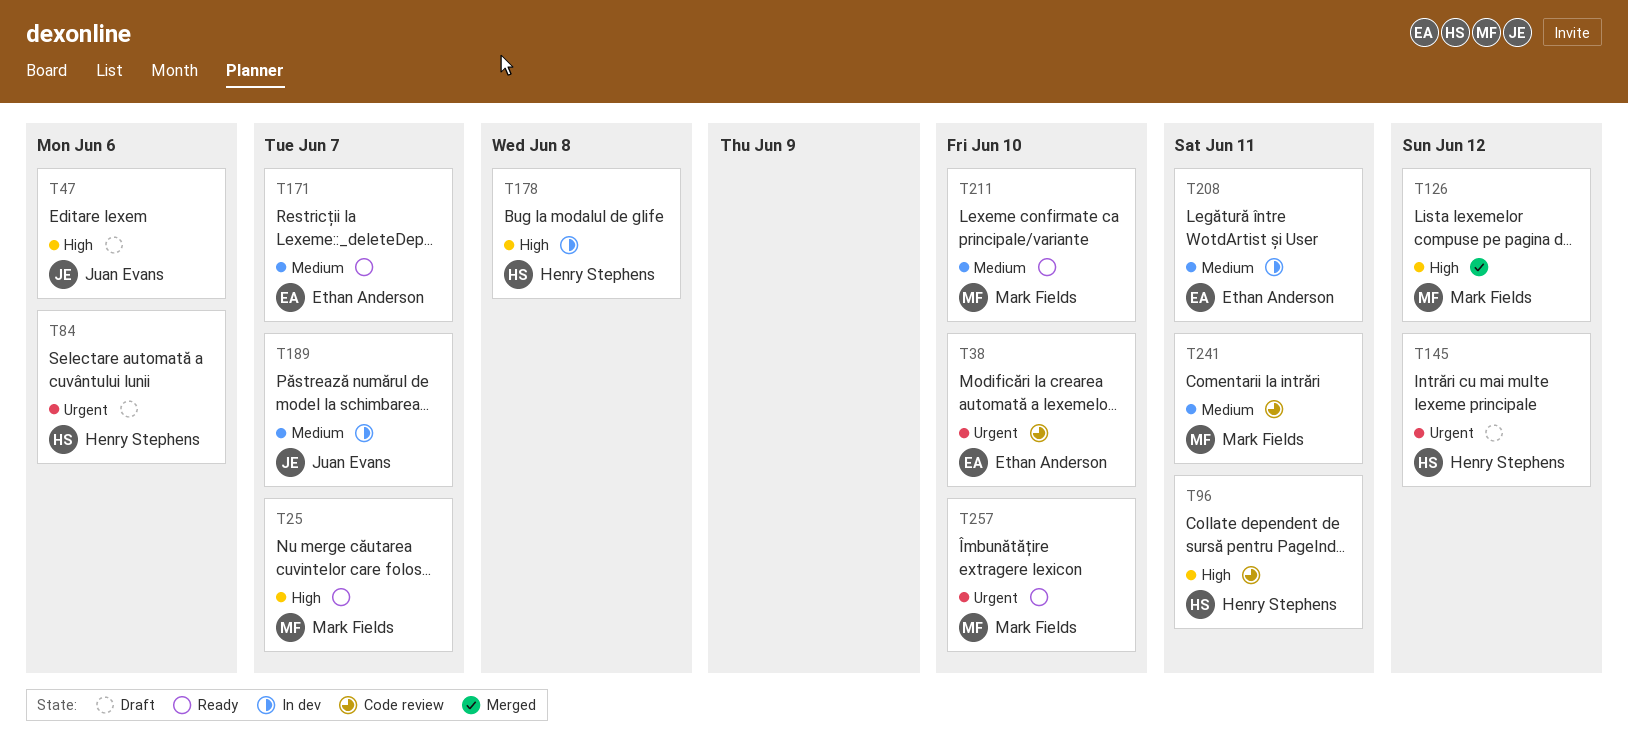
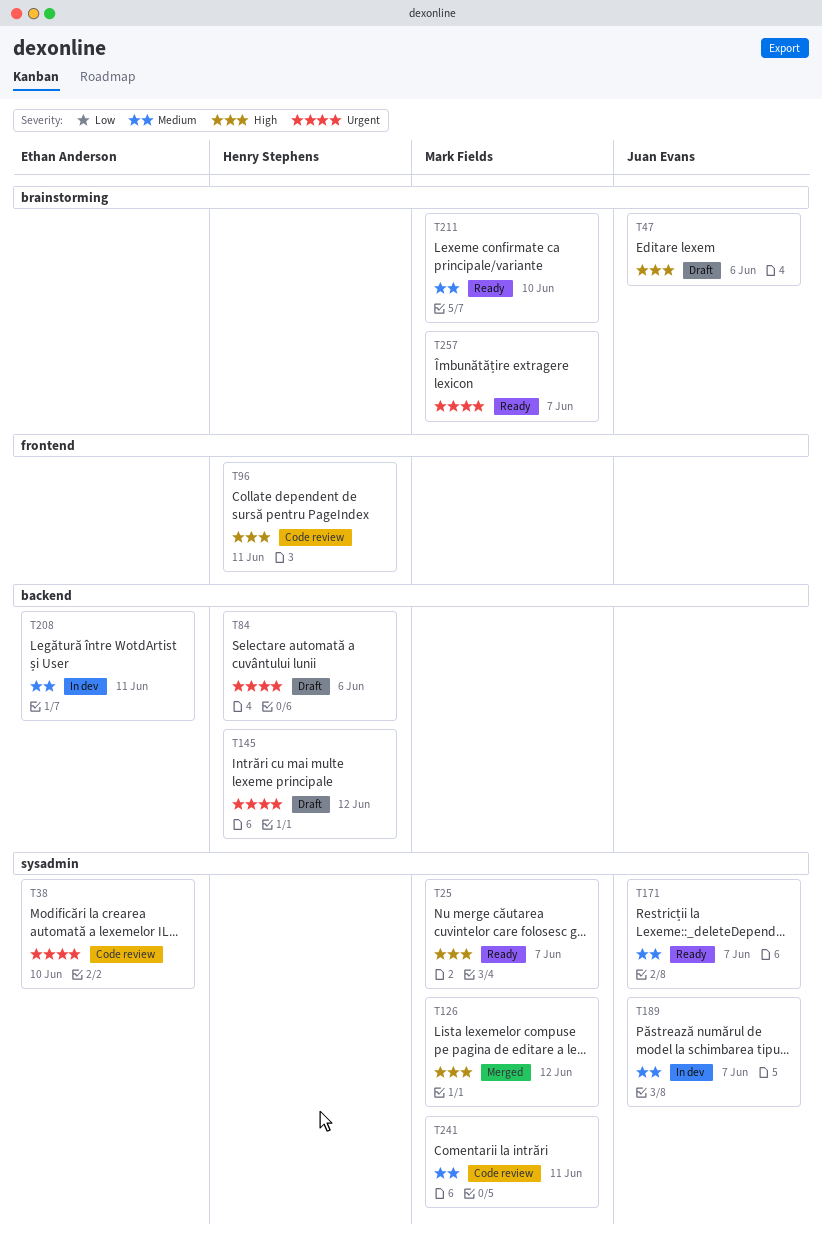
T171, owner: Ethan Anderson -> Juan Evans
T178: present -> none
T257, due: Jun 10 -> Jun 7

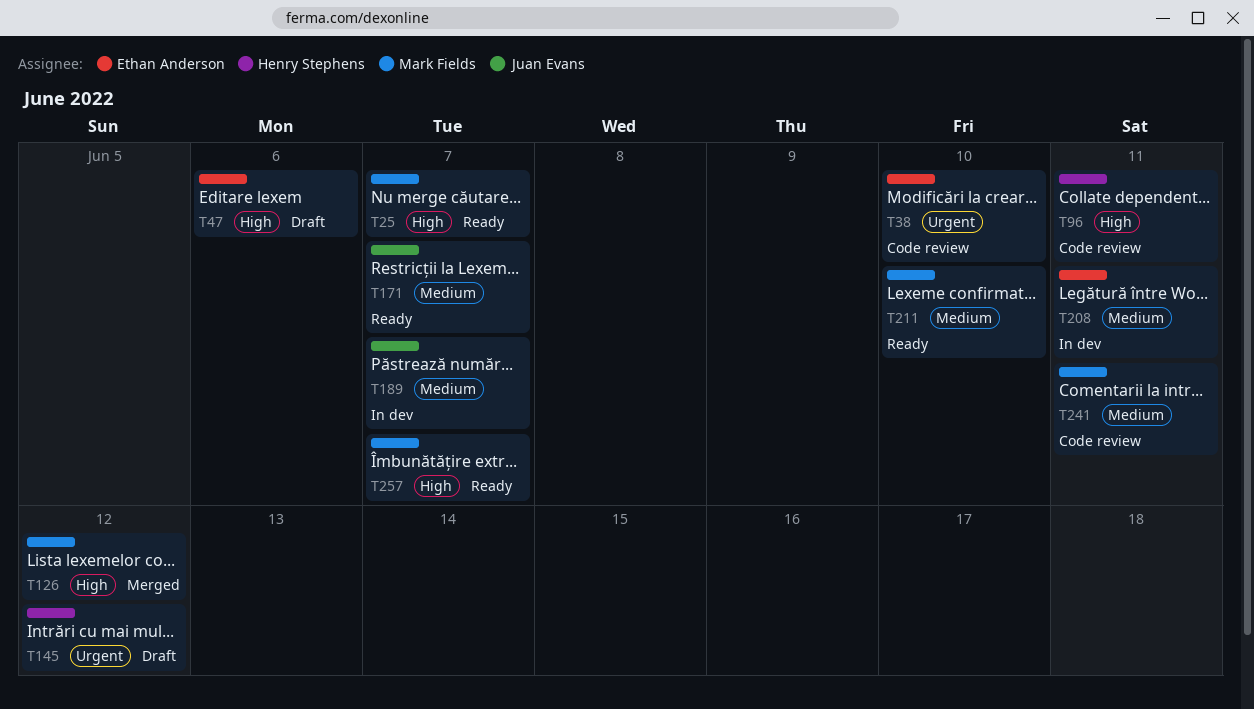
T47, owner: Juan Evans -> Ethan Anderson
T84: present -> none
T257, priority: Urgent -> High

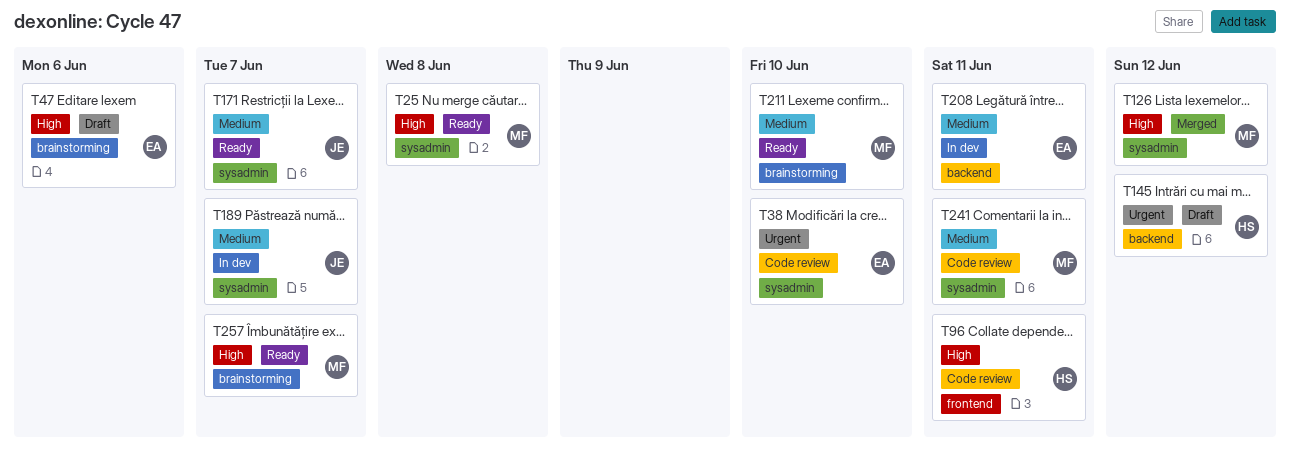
T25, due: Jun 7 -> Jun 8

